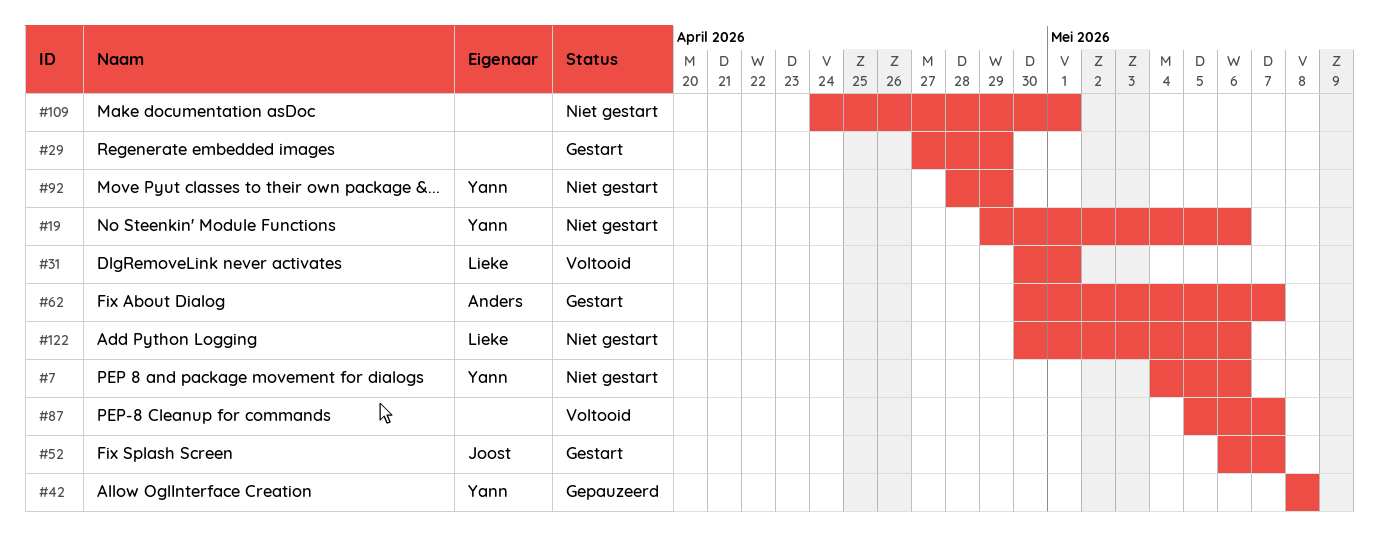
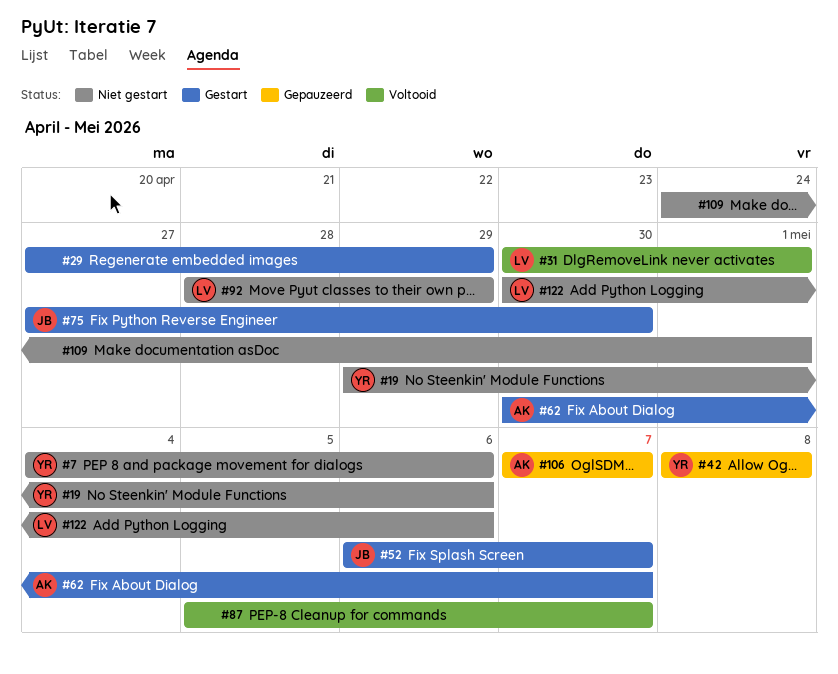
#75: none -> present
#92, owner: Yann -> Lieke
#106: none -> present

